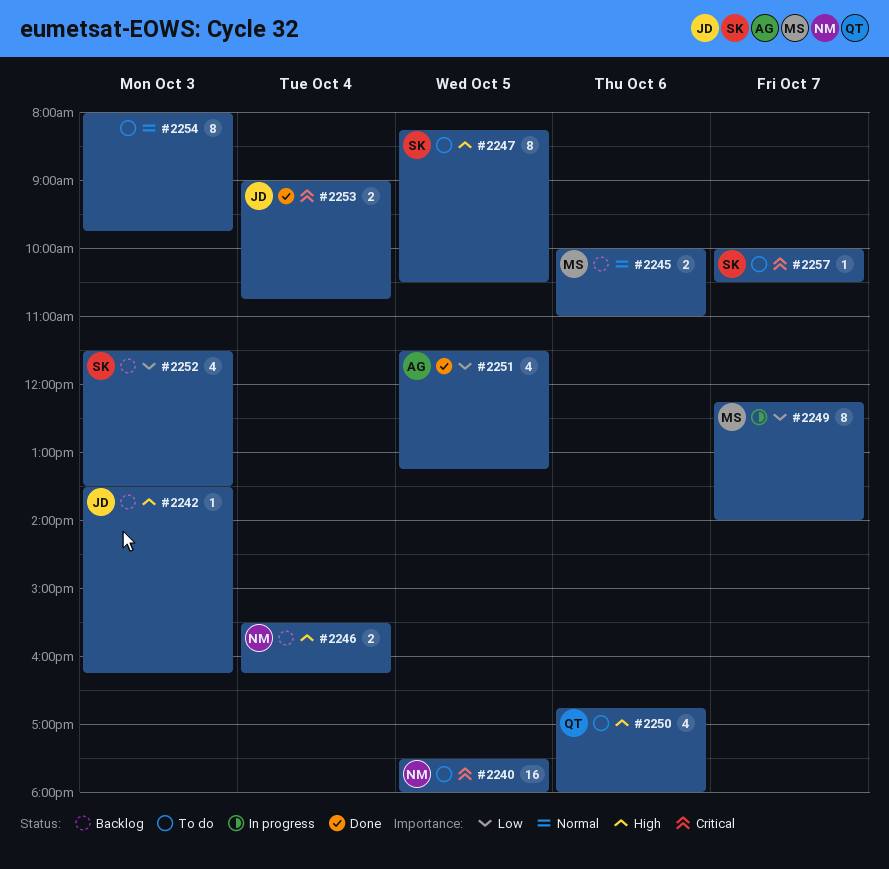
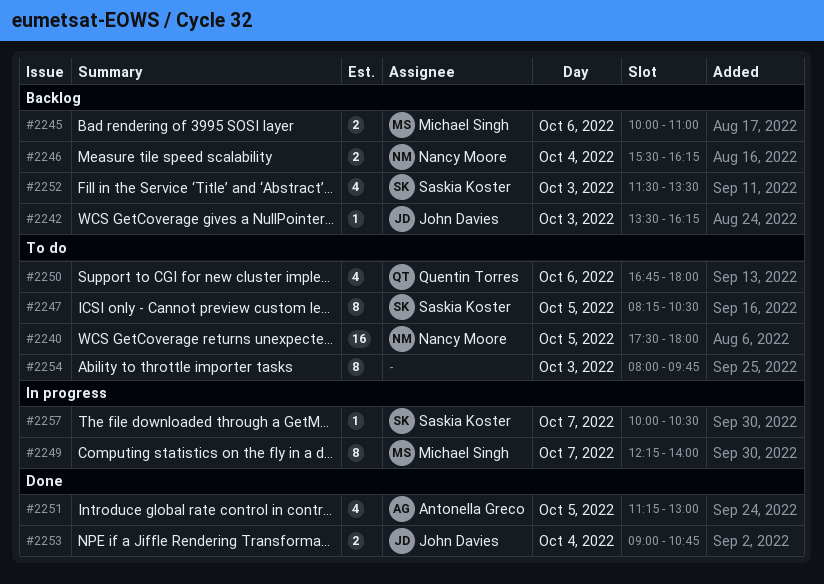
#2251, begins: 11:30 -> 11:15
#2251, ends: 13:15 -> 13:00
#2257, status: To do -> In progress

